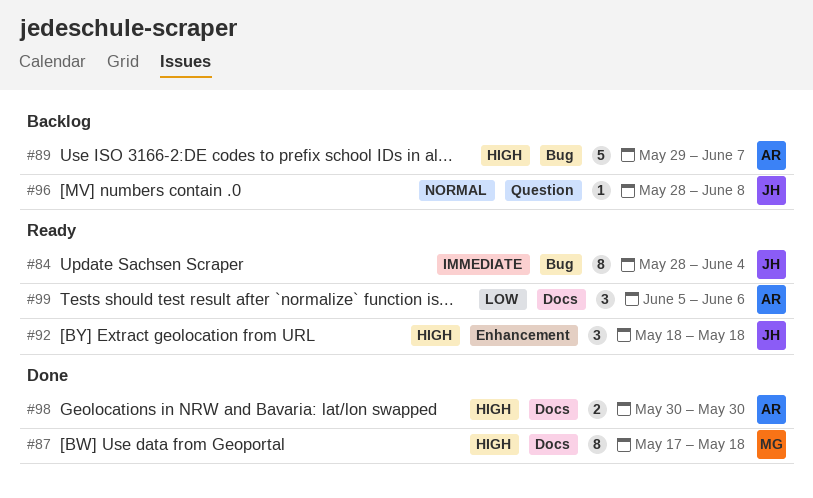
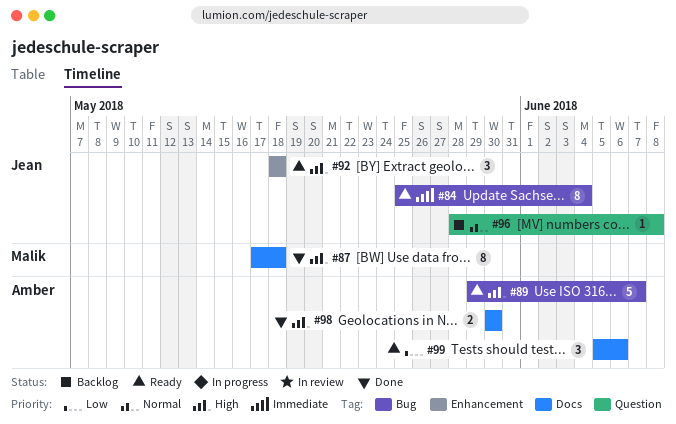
#84, start: May 28 -> May 25
#89, status: Backlog -> Ready

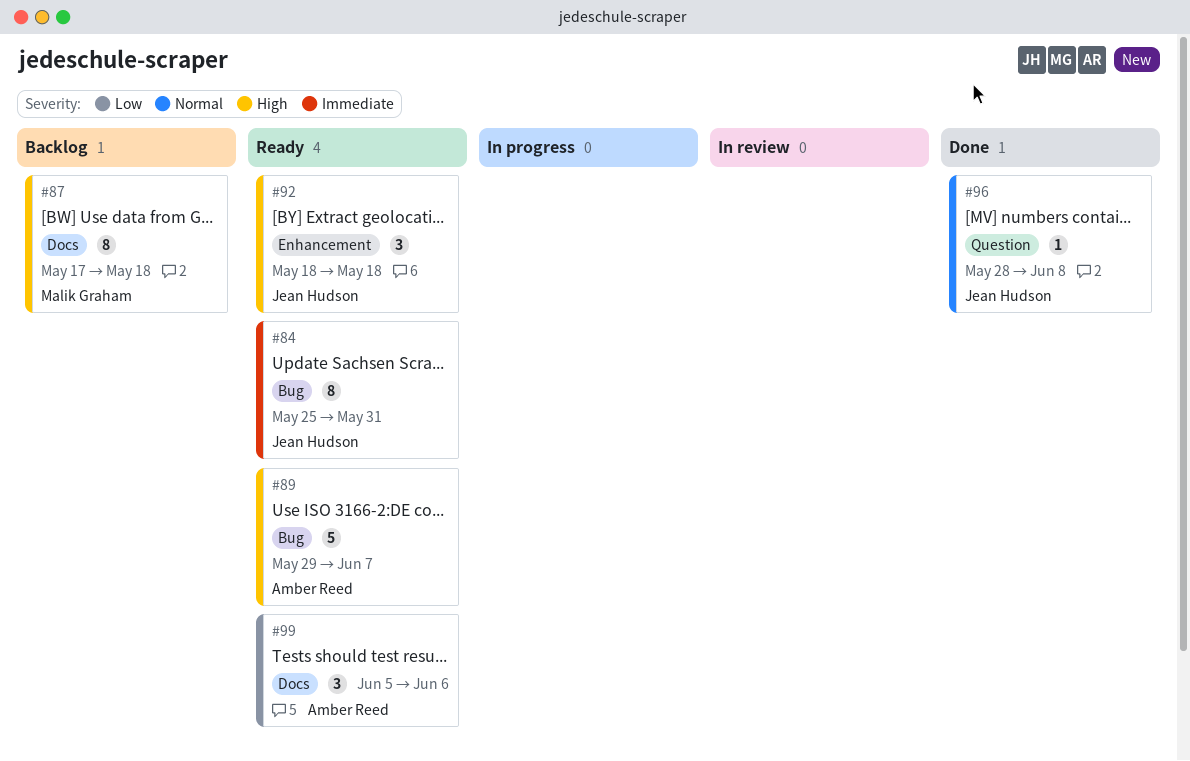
#84, due: Jun 4 -> May 31
#87, status: Done -> Backlog
#96, status: Backlog -> Done
#98: present -> none

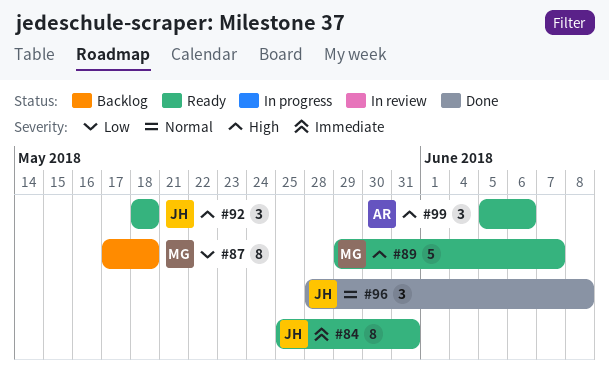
#87, priority: High -> Low
#89, owner: Amber Reed -> Malik Graham
#96, estimate: 1 -> 3
#99, priority: Low -> High

